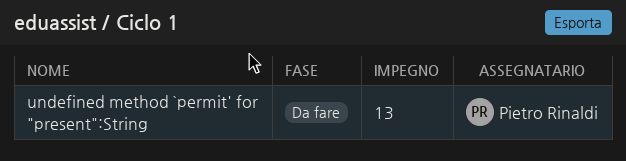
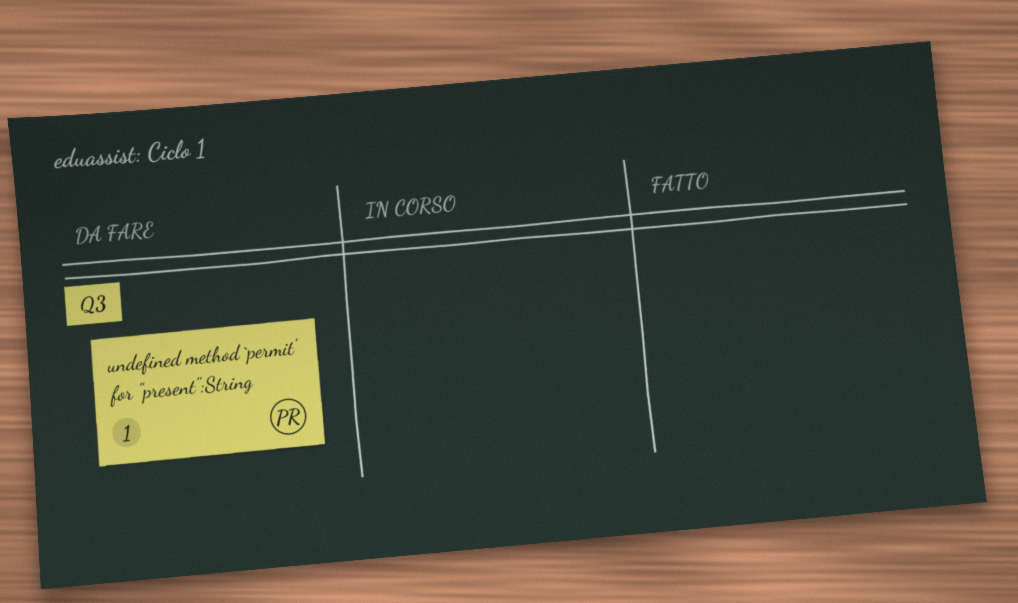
undefined method `permit' for "present":String, estimate: 13 -> 1

